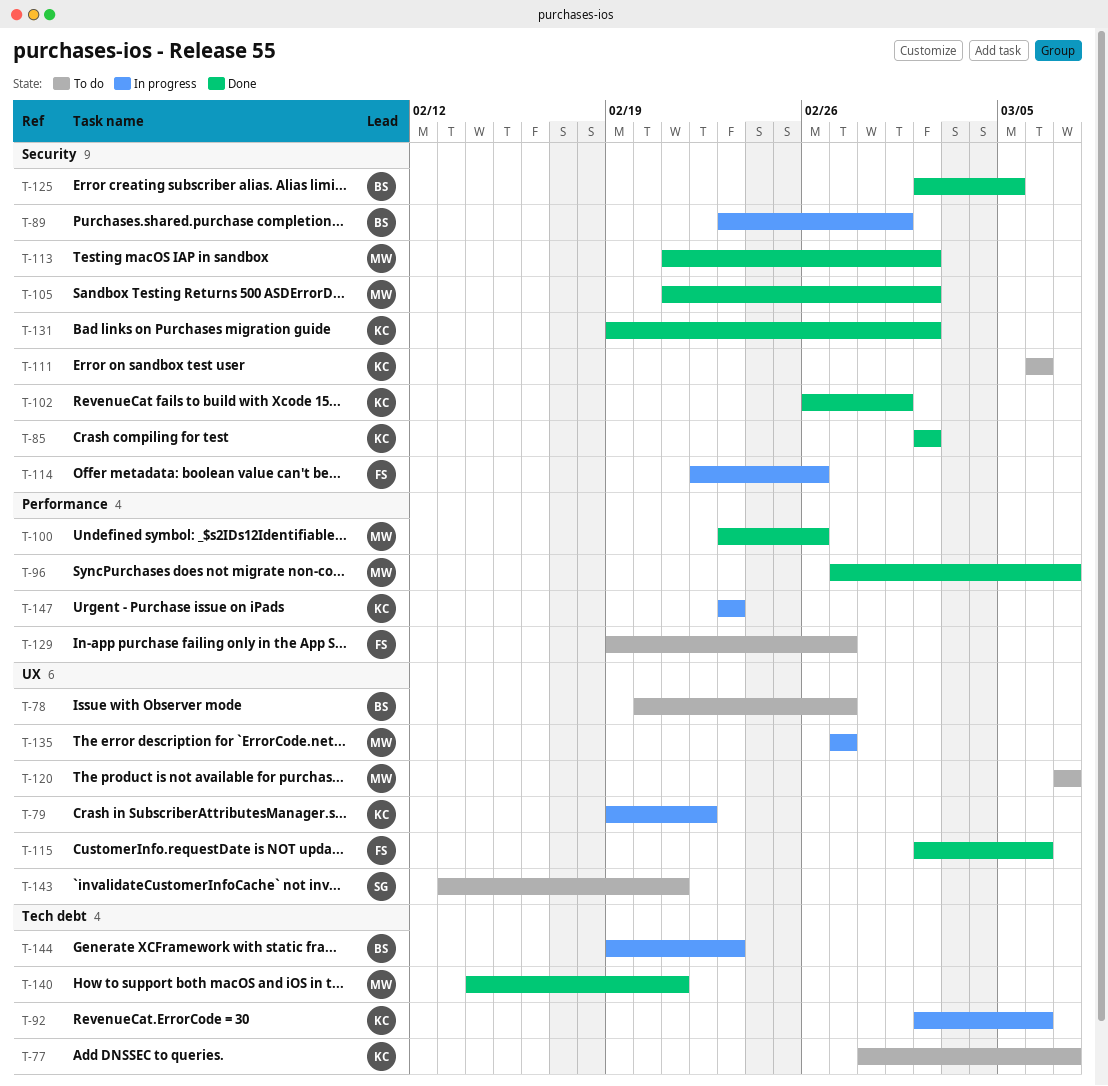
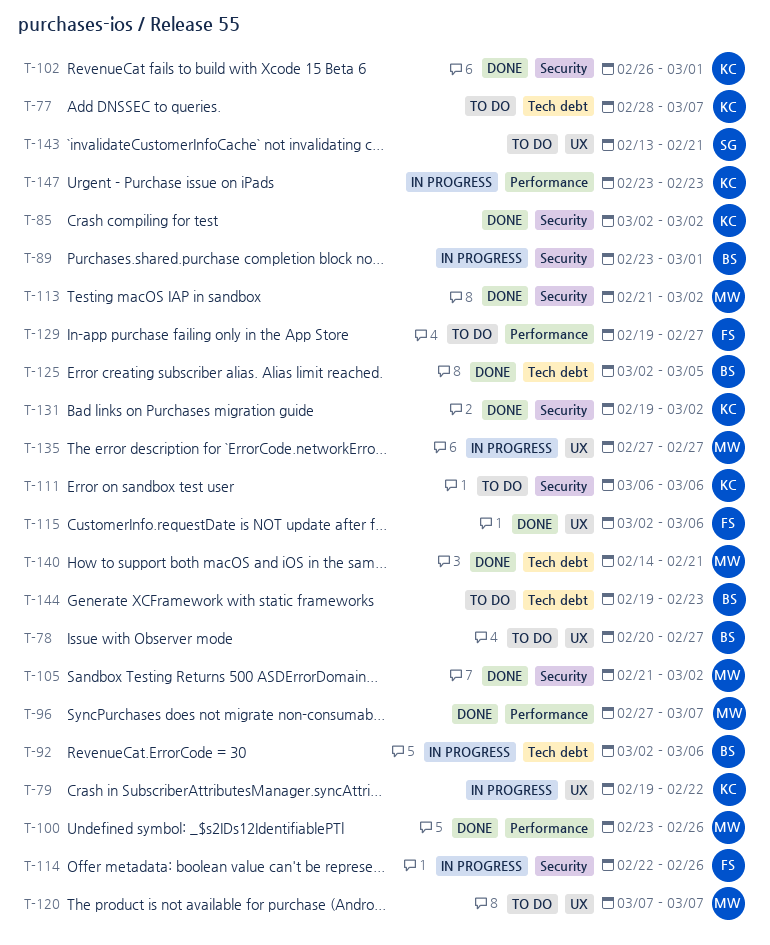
T-92, owner: KC -> BS
T-125, label: Security -> Tech debt
T-144, status: In progress -> To do

